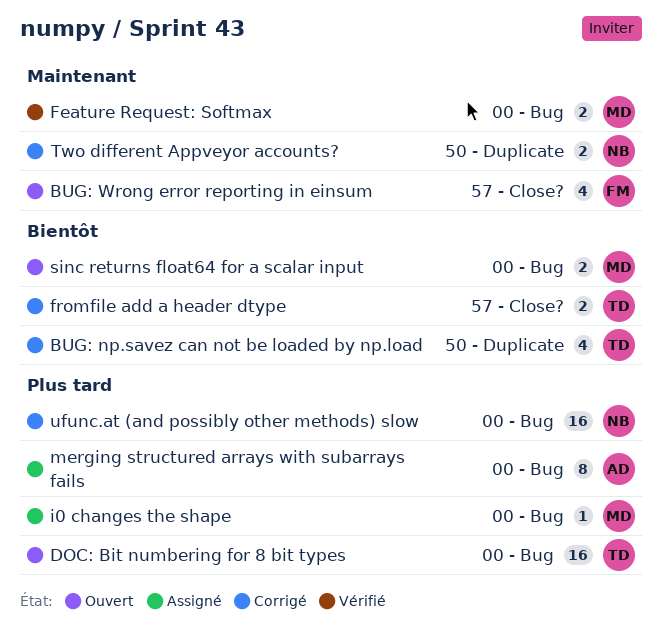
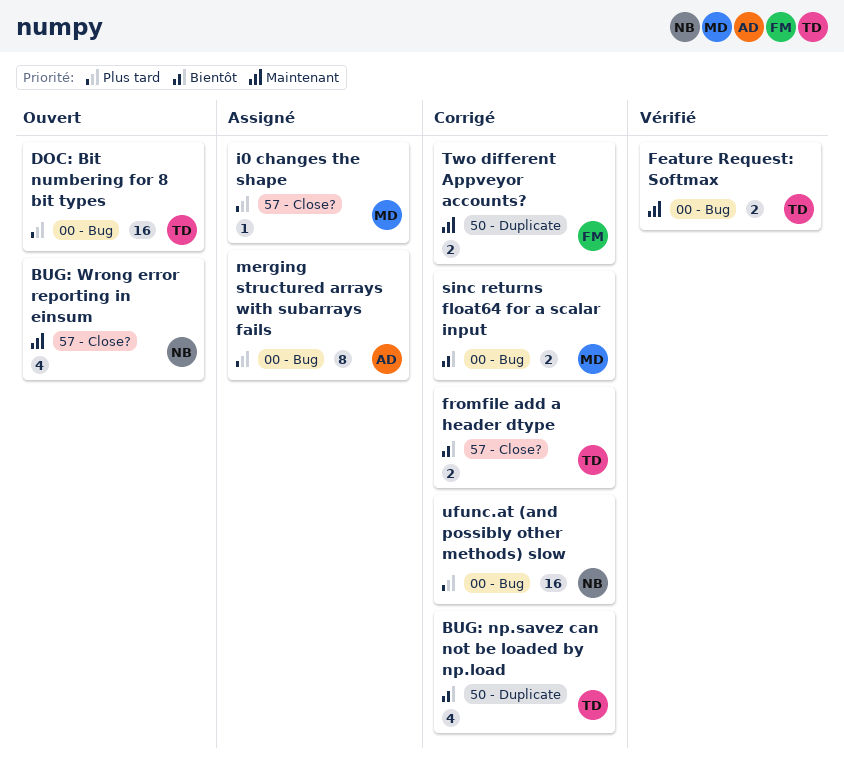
BUG: Wrong error reporting in einsum, owner: FM -> NB
Feature Request: Softmax, owner: MD -> TD
i0 changes the shape, label: 00 - Bug -> 57 - Close?
sinc returns float64 for a scalar input, status: Ouvert -> Corrigé
Two different Appveyor accounts?, owner: NB -> FM

